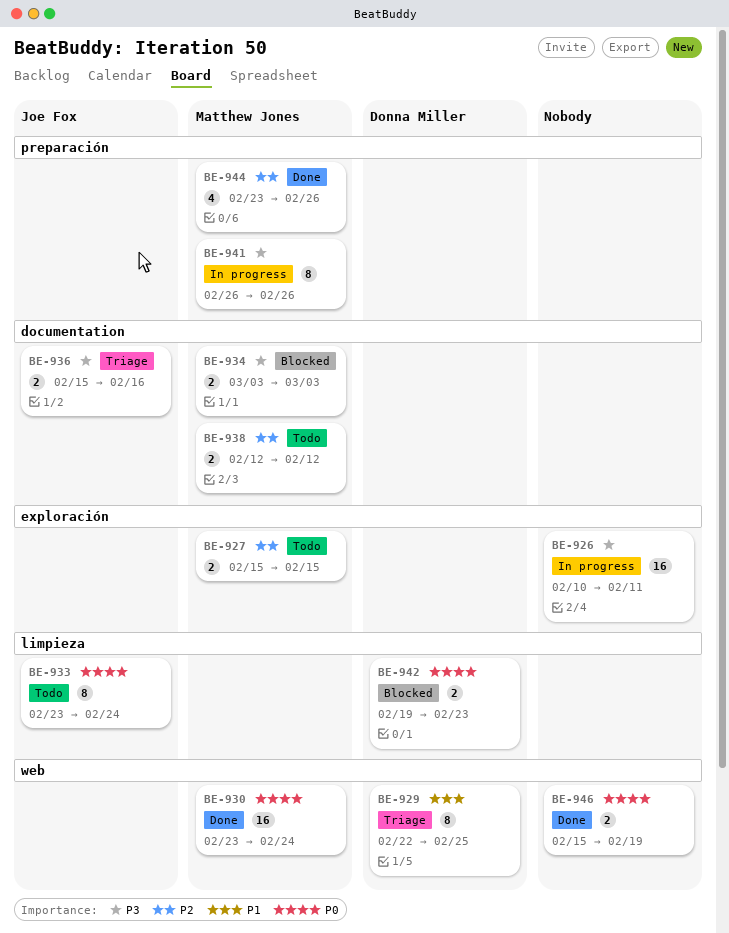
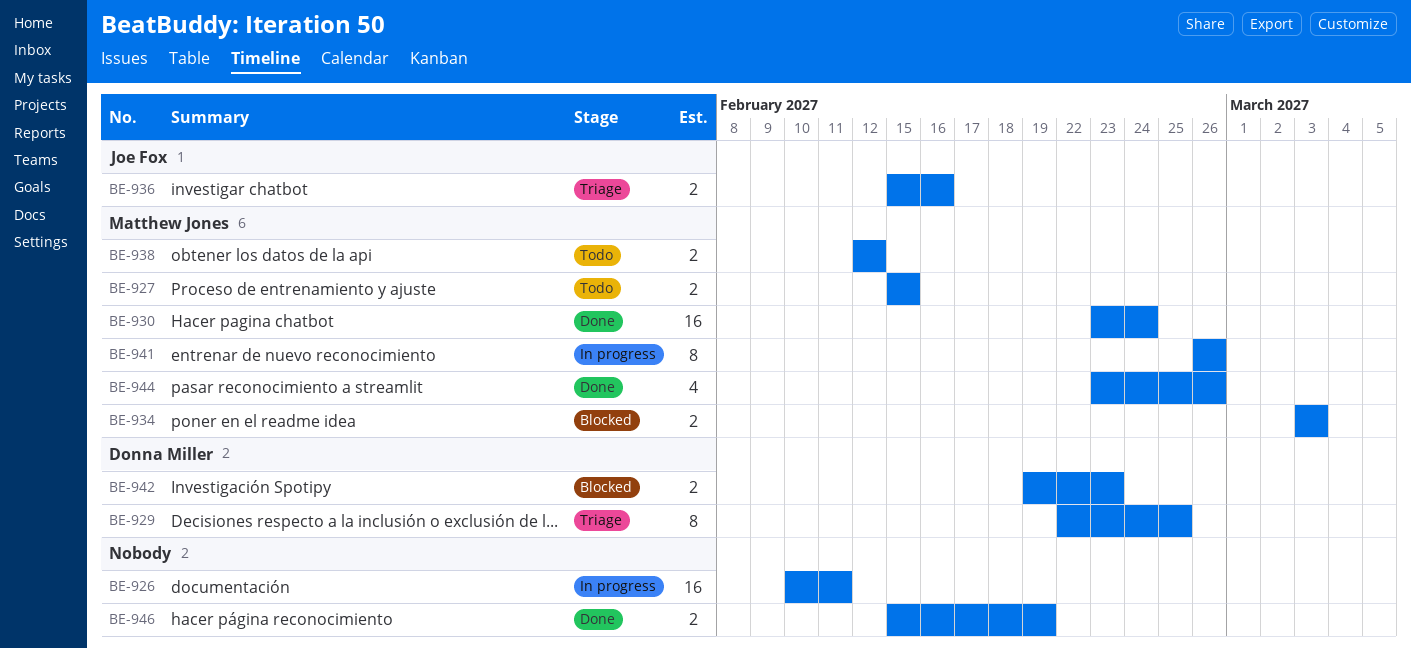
BE-933: present -> none

